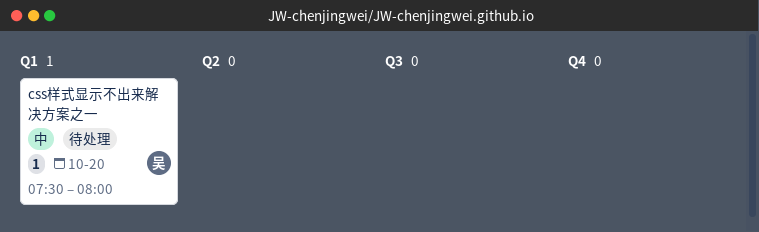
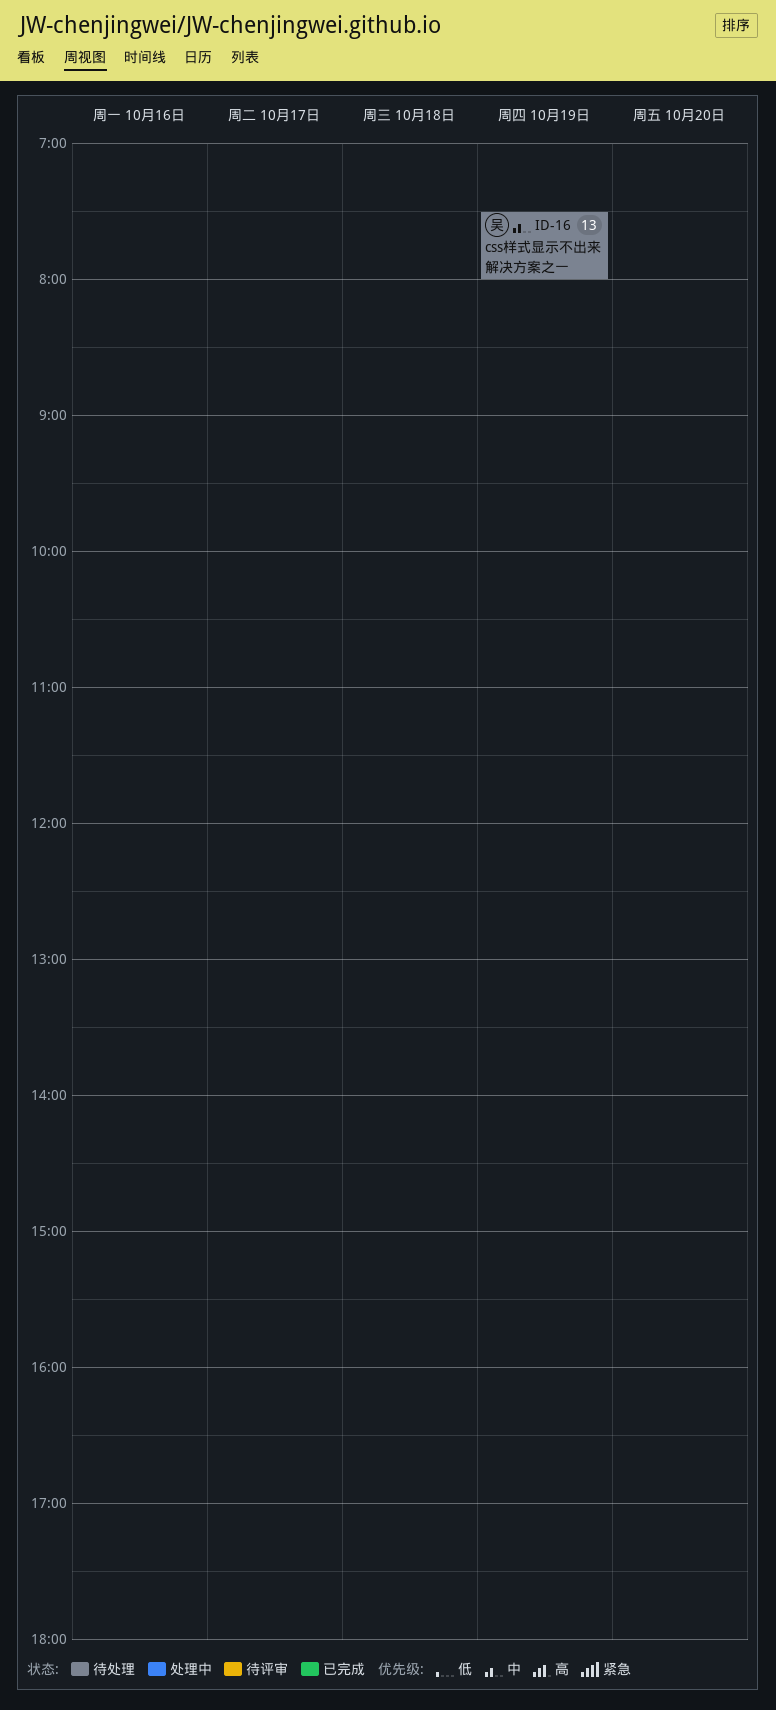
css样式显示不出来解决方案之一, estimate: 1 -> 13
css样式显示不出来解决方案之一, day: Oct 20 -> Oct 19

